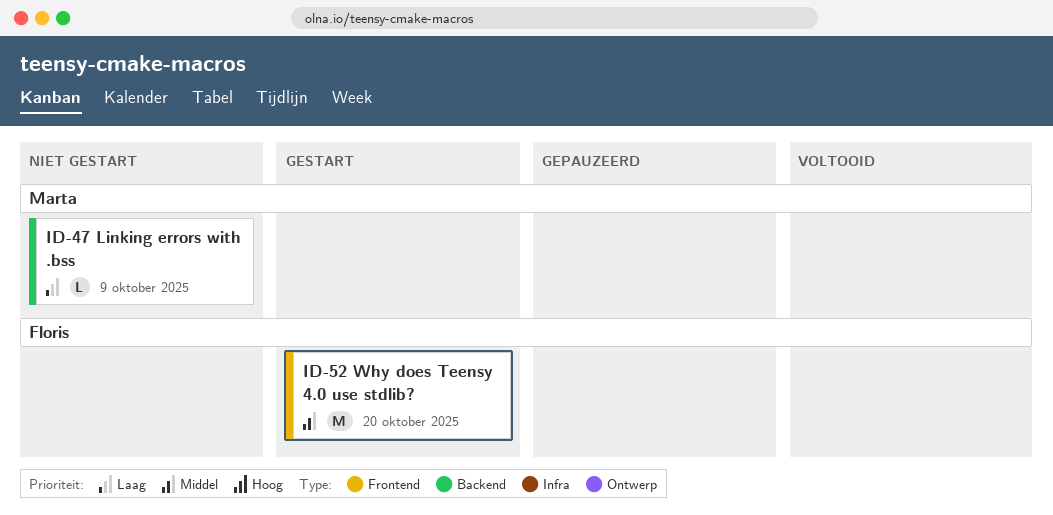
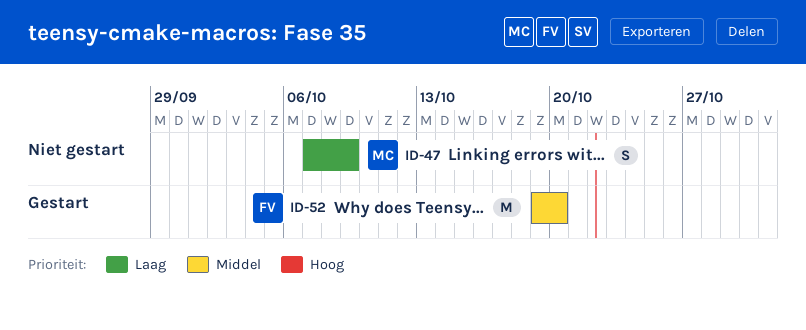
ID-47, estimate: L -> S

